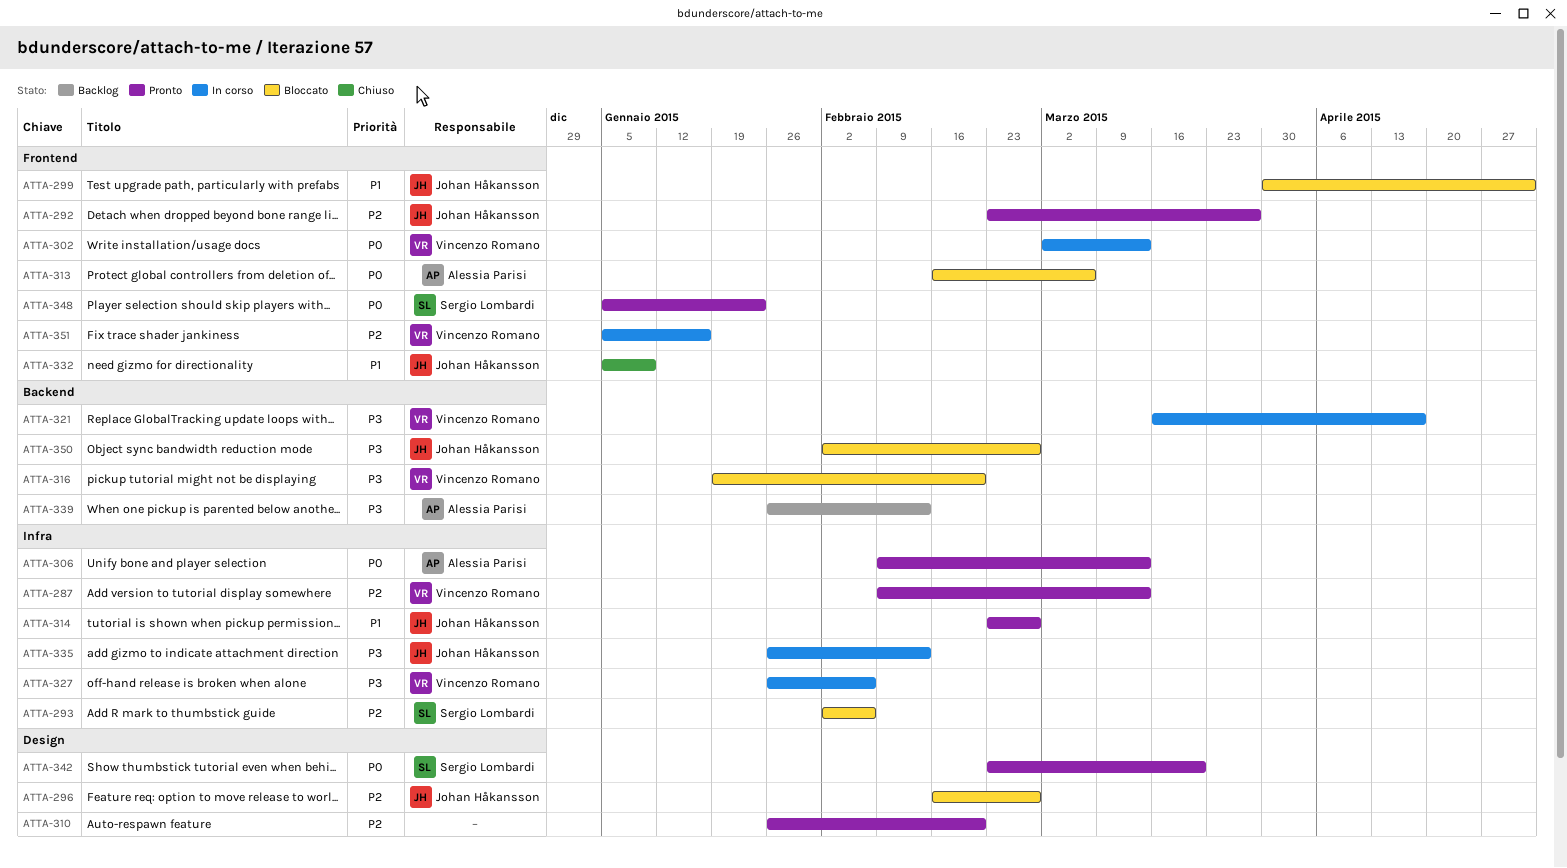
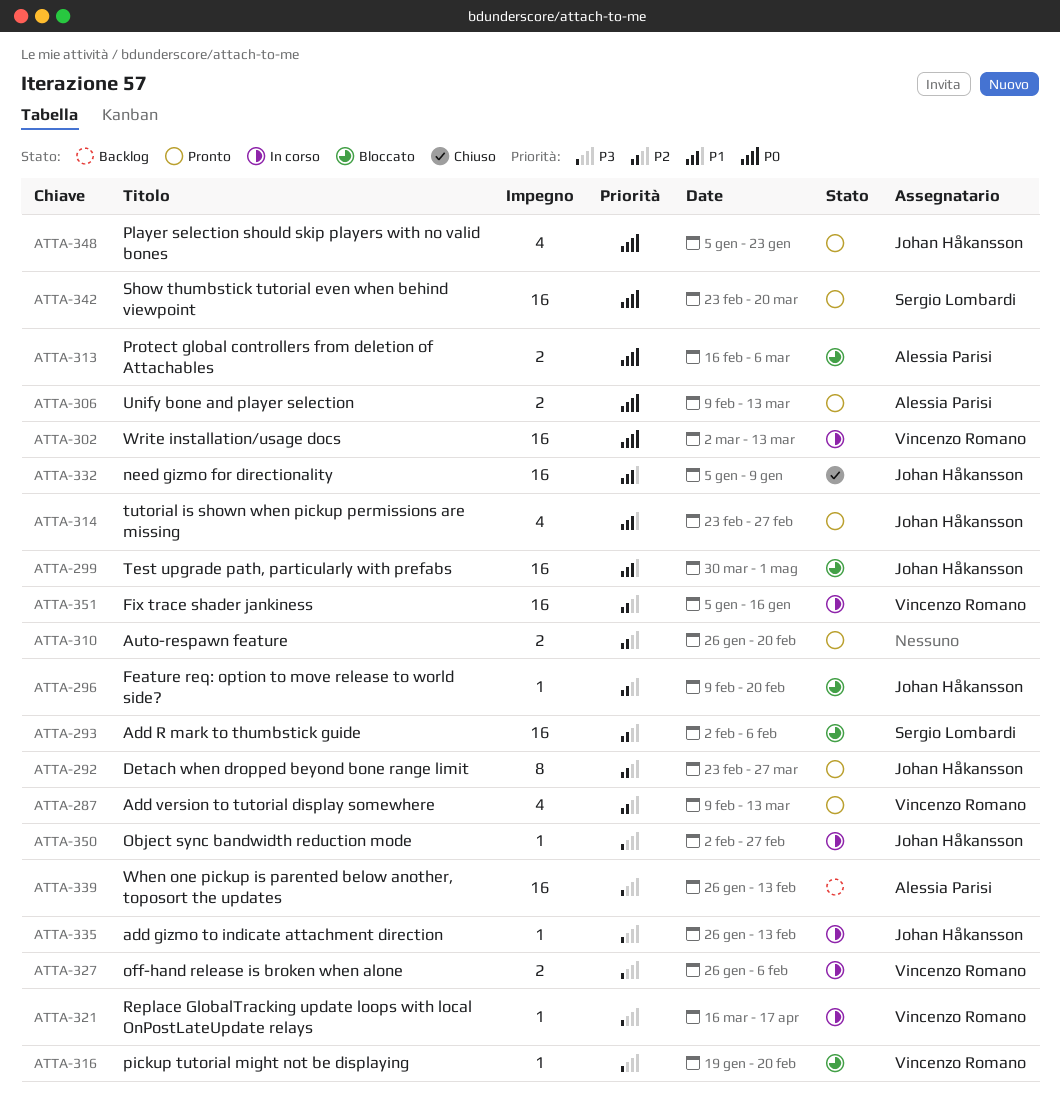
ATTA-296, start: Feb 16 -> Feb 9
ATTA-296, due: Feb 27 -> Feb 20
ATTA-348, owner: Sergio Lombardi -> Johan Håkansson
ATTA-350, status: Bloccato -> In corso

